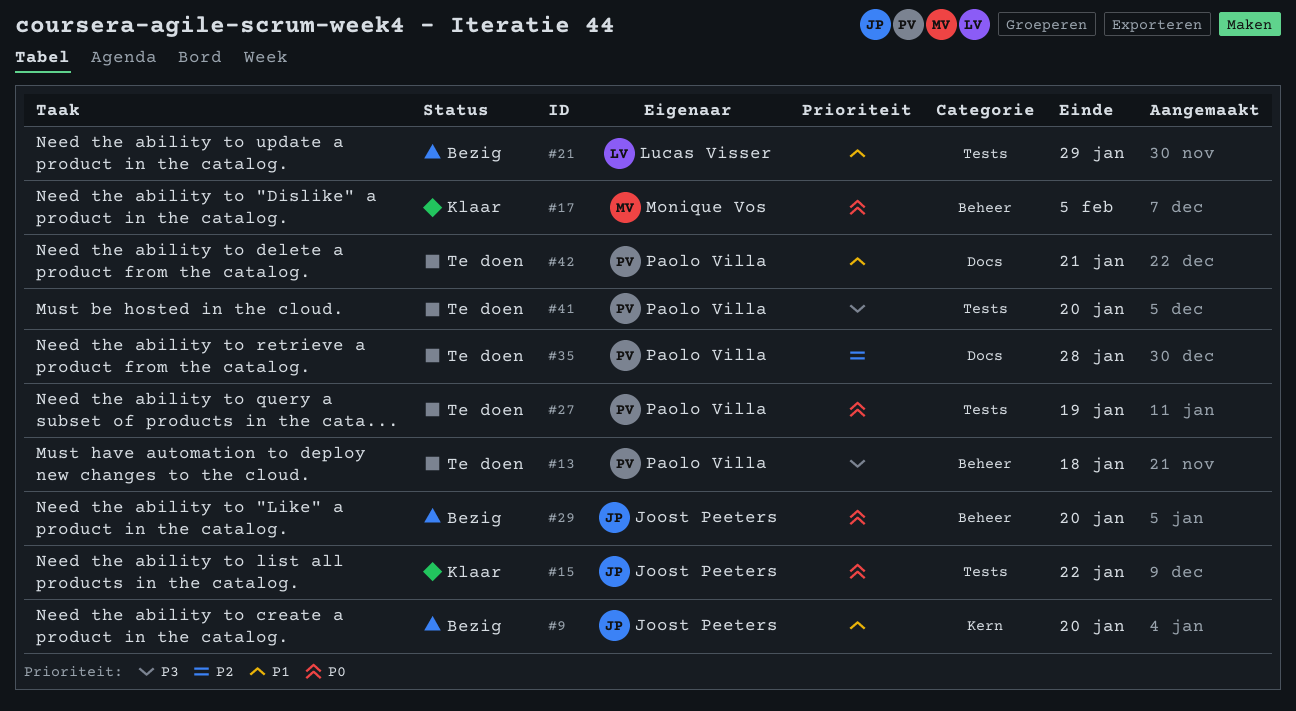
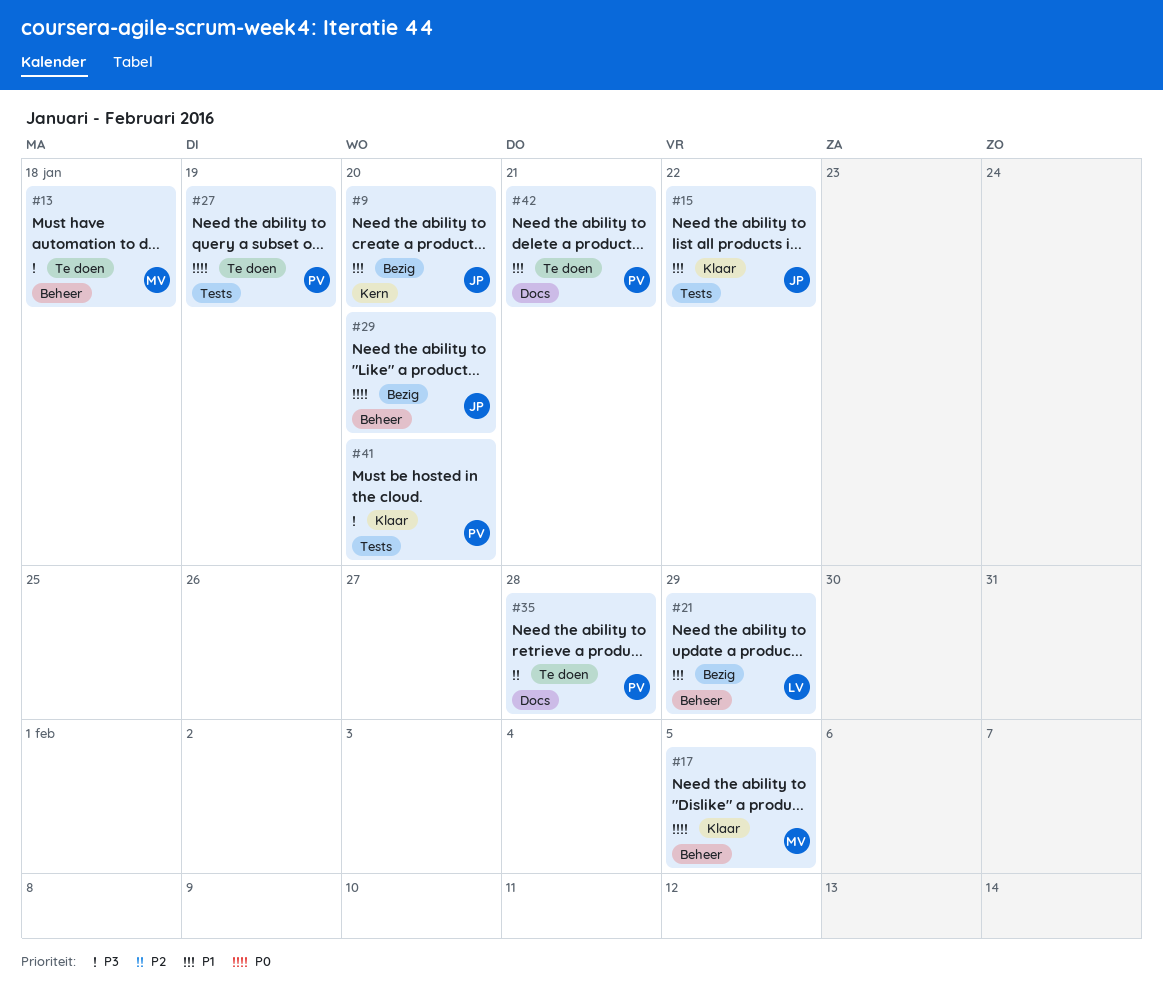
#13, owner: Paolo Villa -> Monique Vos
#15, priority: P0 -> P1
#21, label: Tests -> Beheer
#41, status: Te doen -> Klaar

